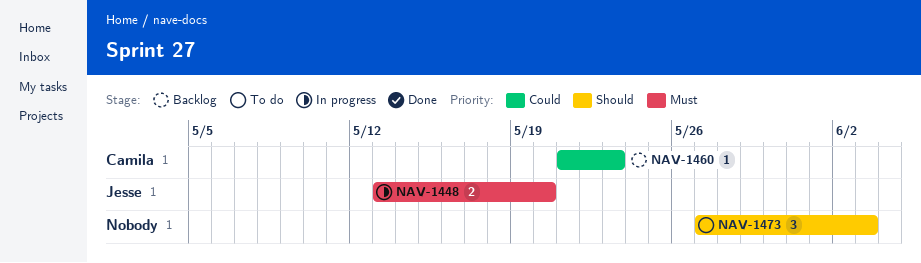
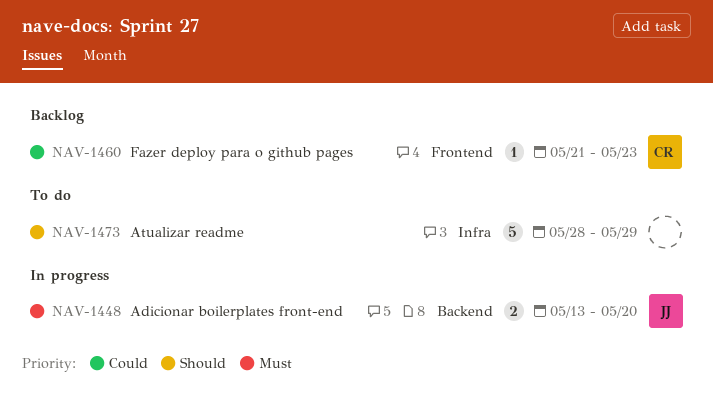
NAV-1473, estimate: 3 -> 5
NAV-1473, start: May 27 -> May 28
NAV-1473, due: Jun 3 -> May 29

